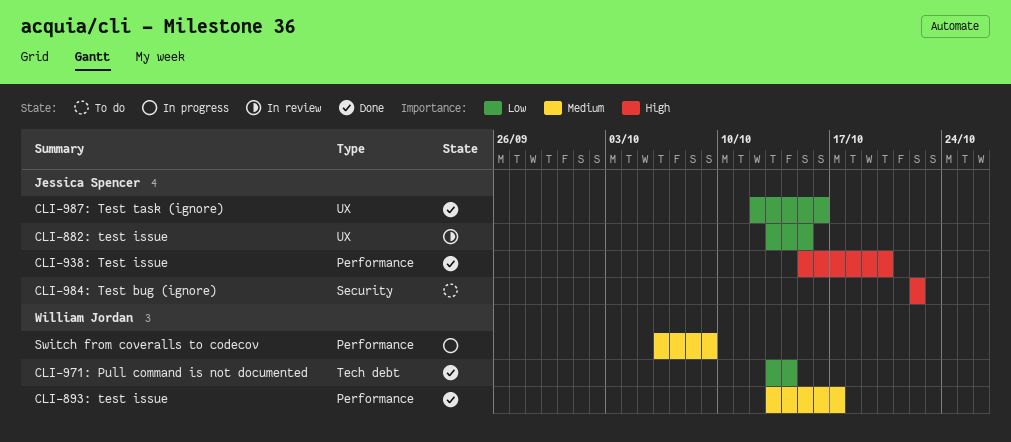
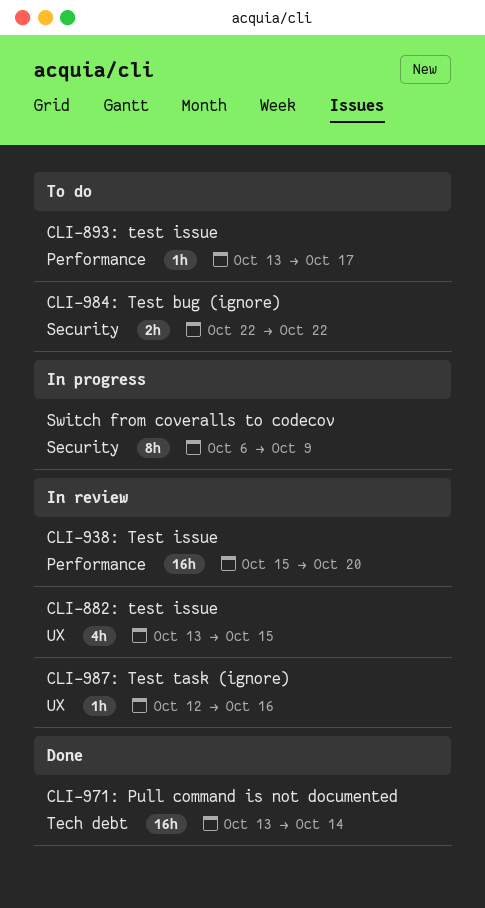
CLI-893: test issue, status: Done -> To do
CLI-938: Test issue, status: Done -> In review
CLI-987: Test task (ignore), status: Done -> In review
Switch from coveralls to codecov, label: Performance -> Security

